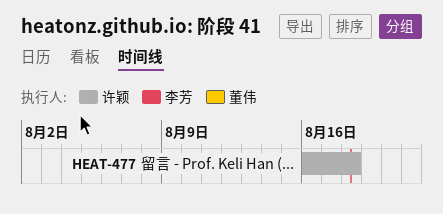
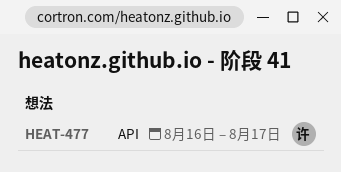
HEAT-477, due: Aug 18 -> Aug 17

